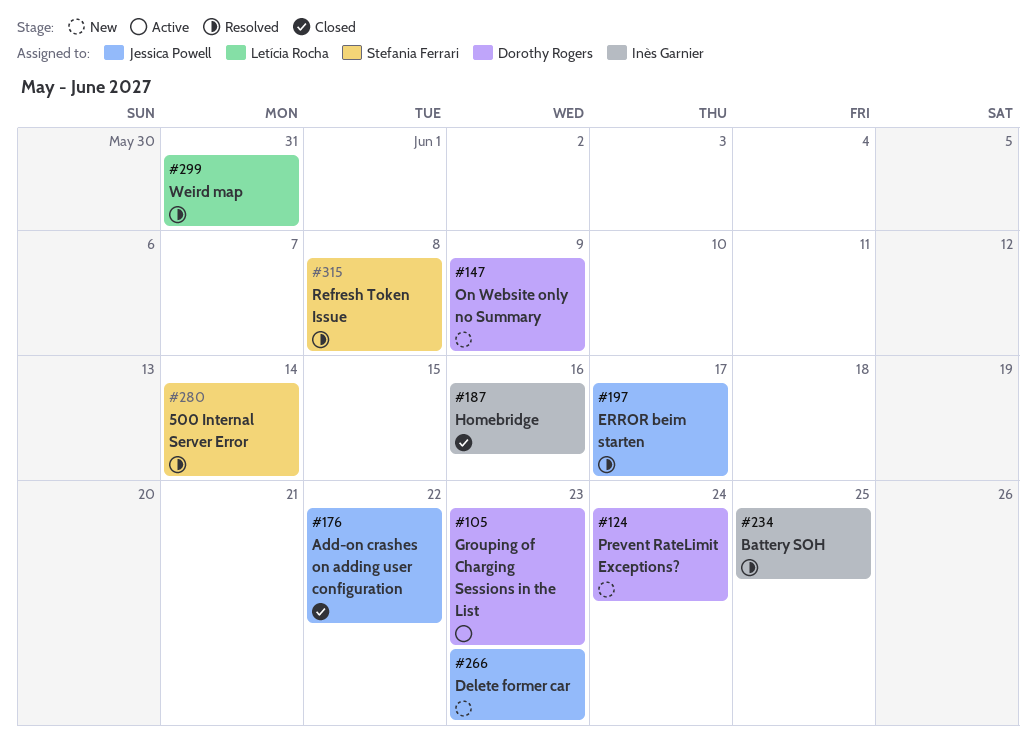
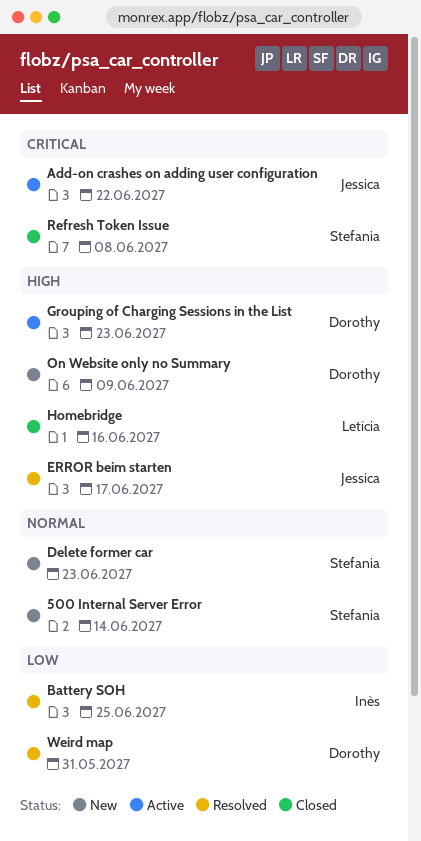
500 Internal Server Error, status: Resolved -> New
Add-on crashes on adding user configuration, status: Closed -> Active
Delete former car, owner: Jessica Powell -> Stefania Ferrari
Homebridge, owner: Inès Garnier -> Letícia Rocha
Prevent RateLimit Exceptions?: present -> none
Refresh Token Issue, status: Resolved -> Closed
Weird map, owner: Letícia Rocha -> Dorothy Rogers

